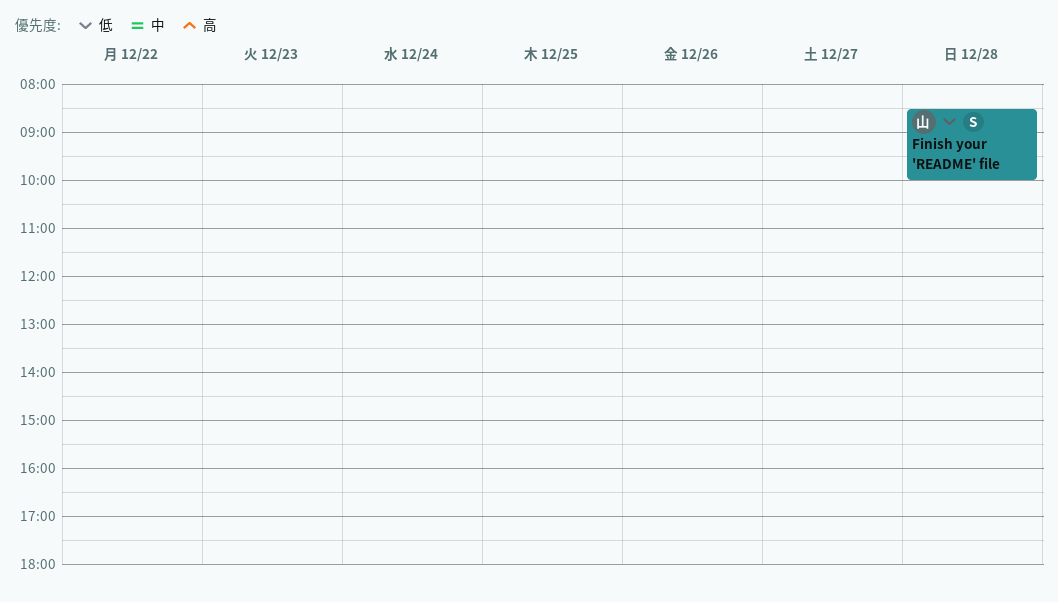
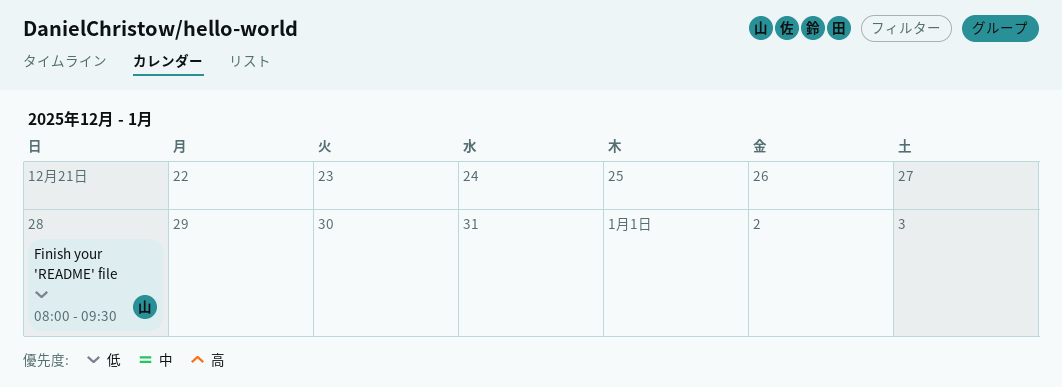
Finish your 'README' file, begins: 08:30 -> 08:00
Finish your 'README' file, ends: 10:00 -> 09:30

